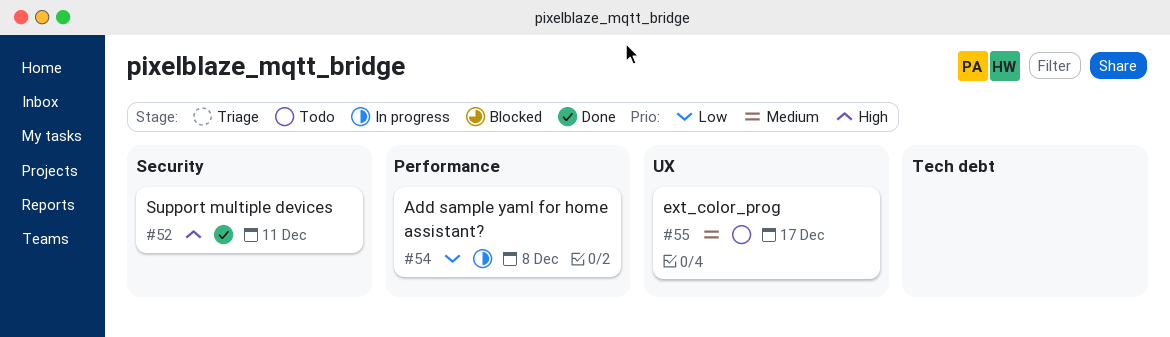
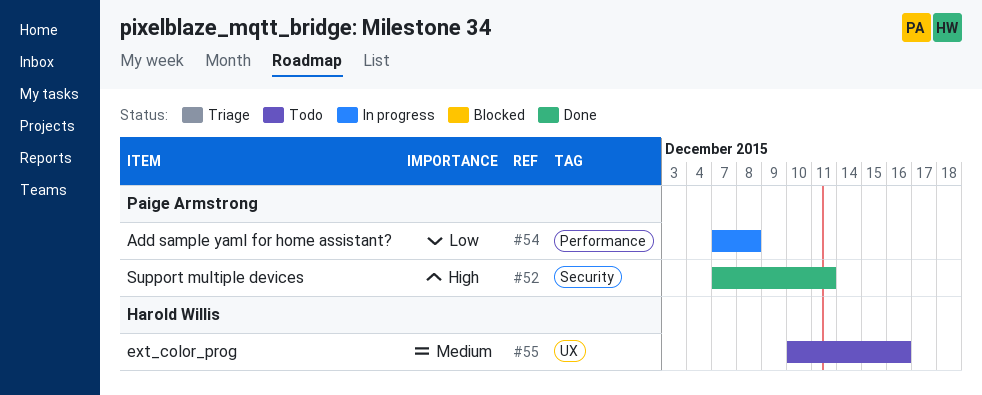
#55, due: Dec 17 -> Dec 16

